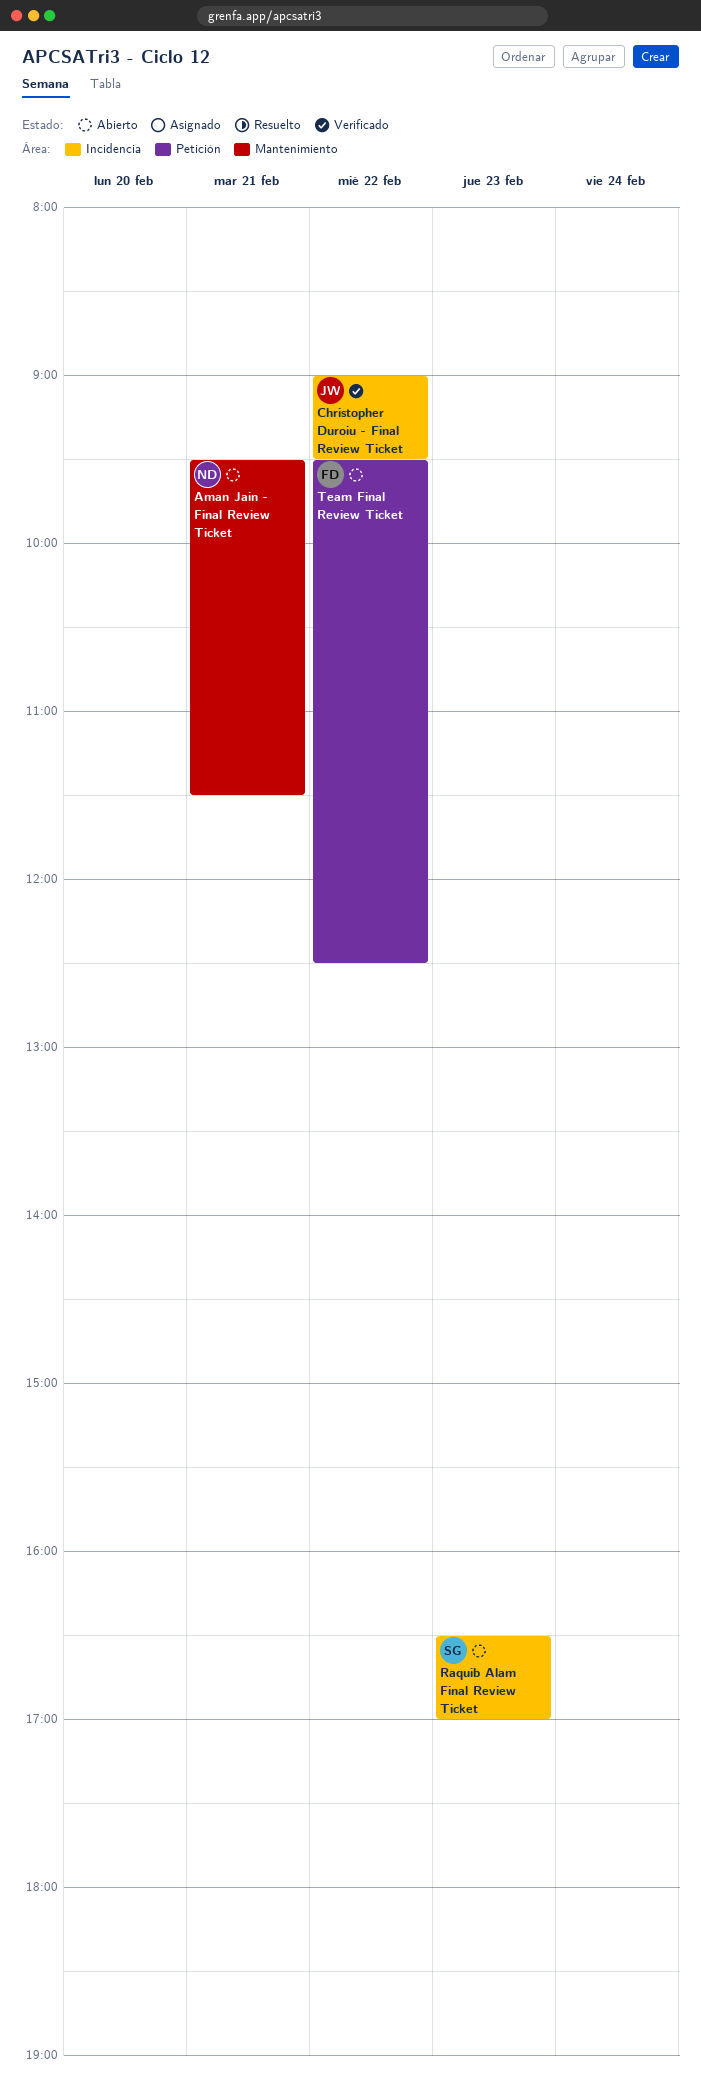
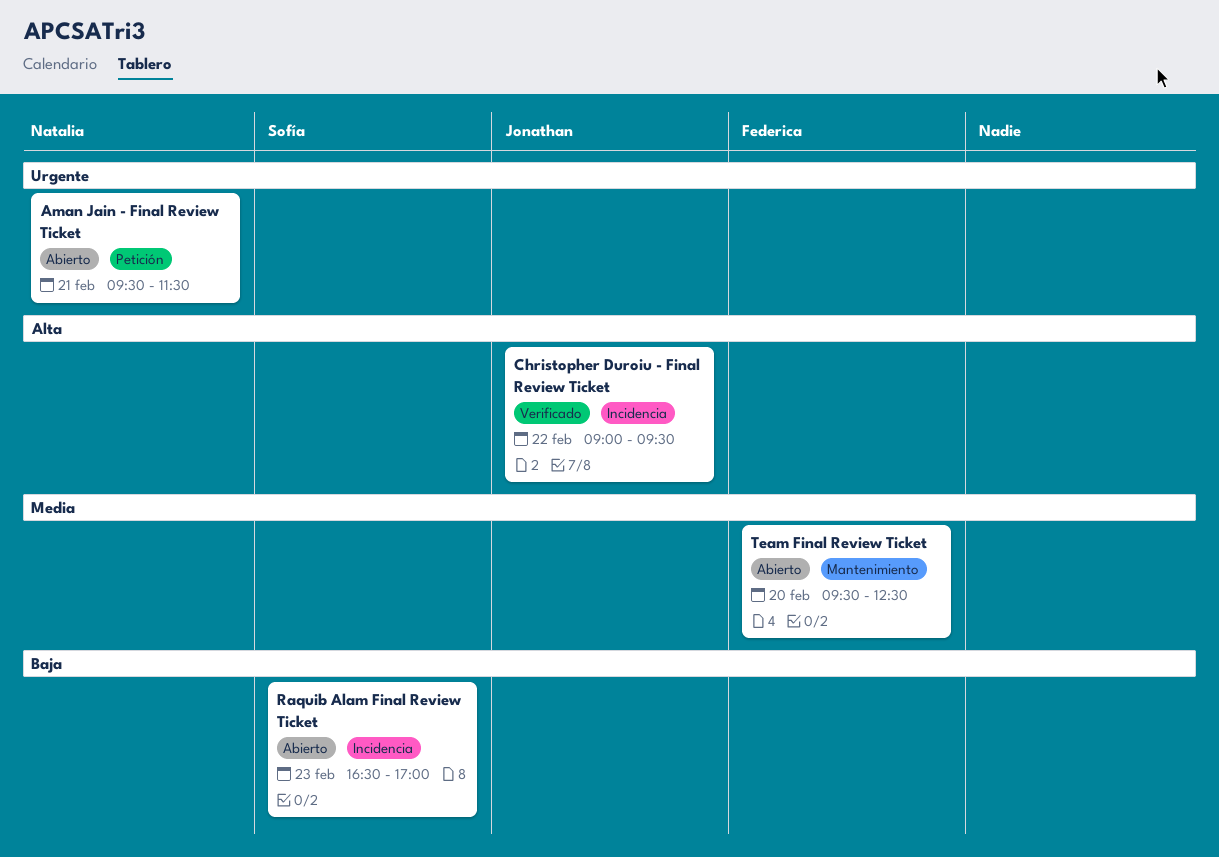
Aman Jain - Final Review Ticket, label: Mantenimiento -> Petición
Team Final Review Ticket, label: Petición -> Mantenimiento
Team Final Review Ticket, day: Feb 22 -> Feb 20

